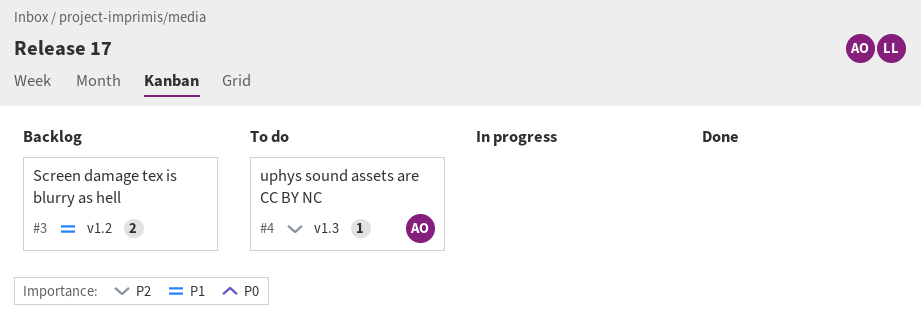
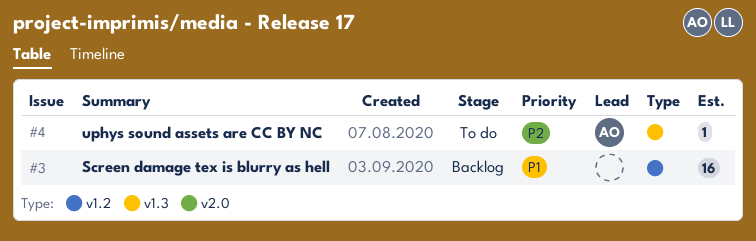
#3, estimate: 2 -> 16

